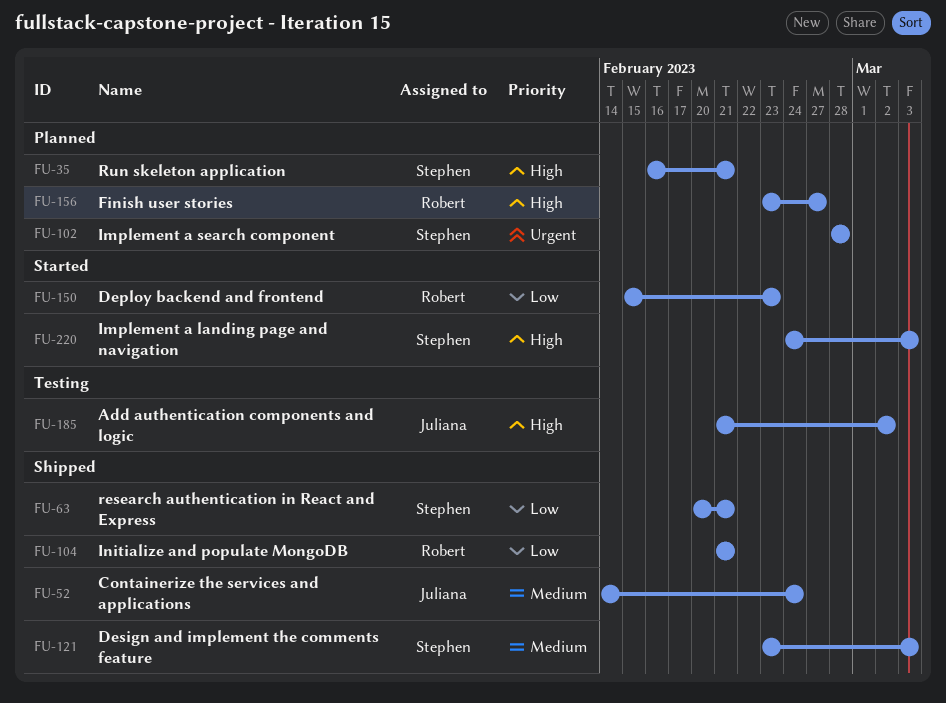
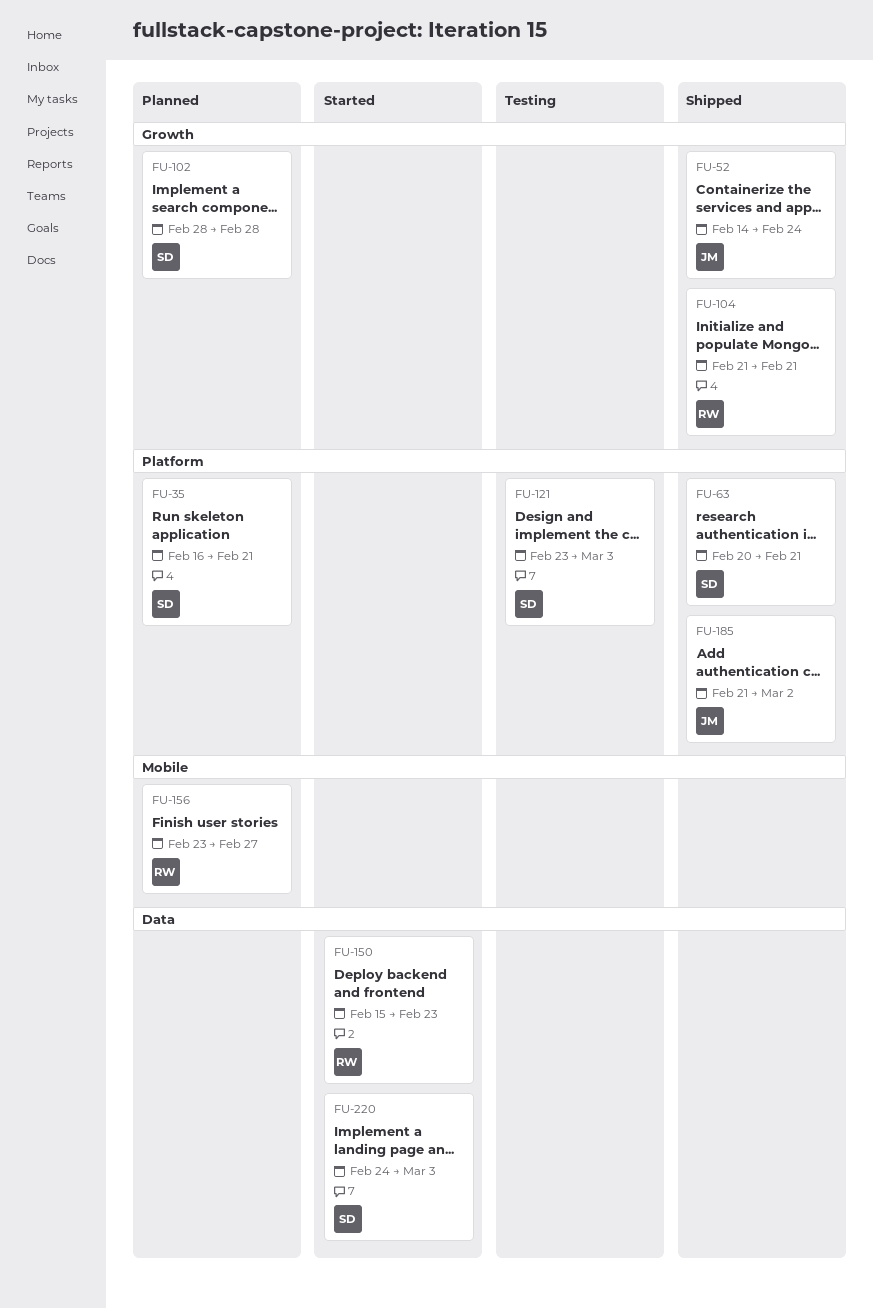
FU-121, status: Shipped -> Testing
FU-185, status: Testing -> Shipped

